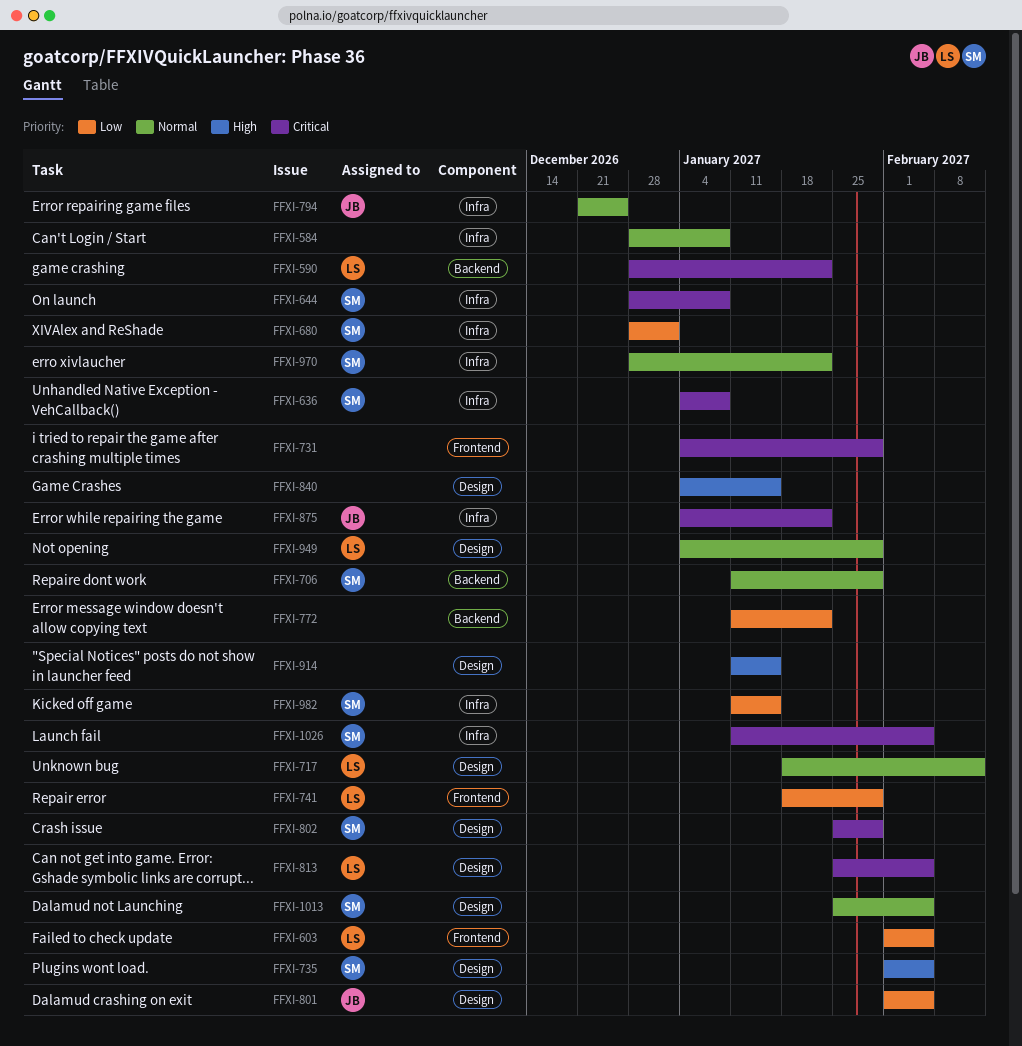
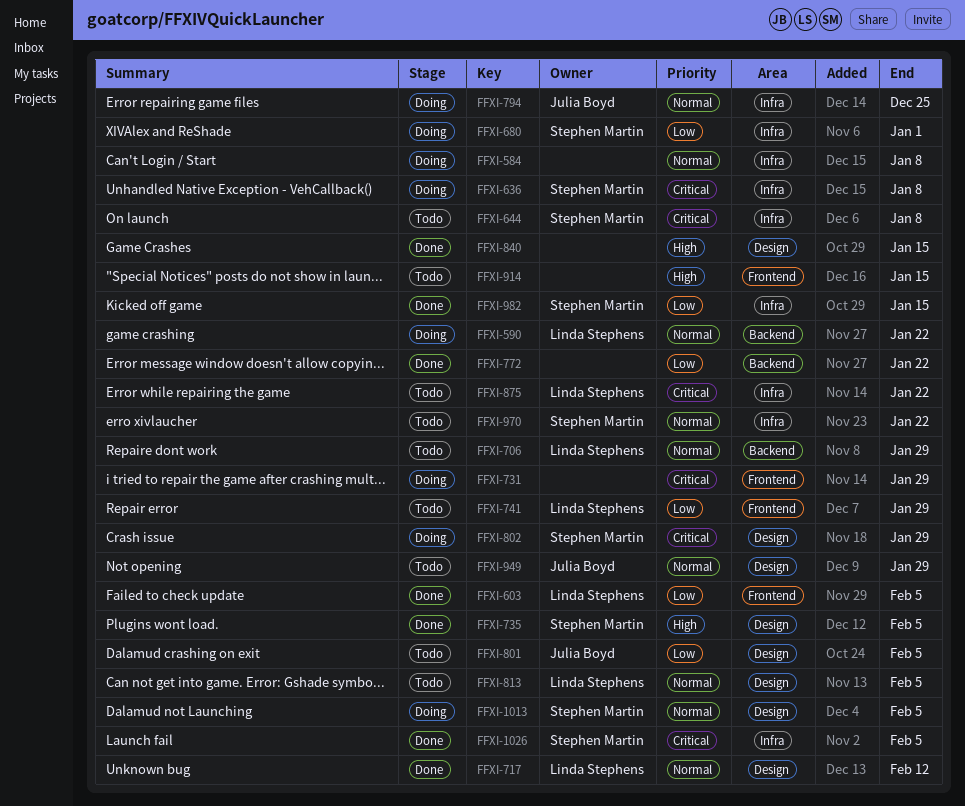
FFXI-590, priority: Critical -> Normal
FFXI-706, owner: Stephen Martin -> Linda Stephens
FFXI-813, priority: Critical -> Normal
FFXI-875, owner: Julia Boyd -> Linda Stephens
FFXI-914, label: Design -> Frontend
FFXI-949, owner: Linda Stephens -> Julia Boyd

